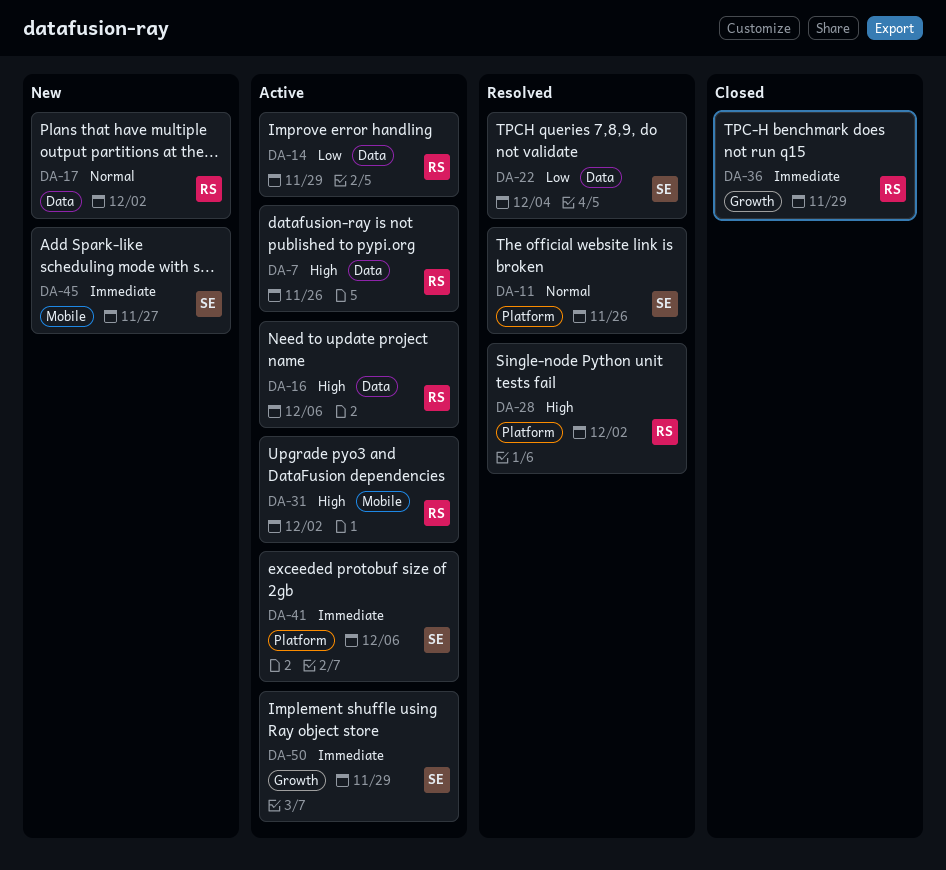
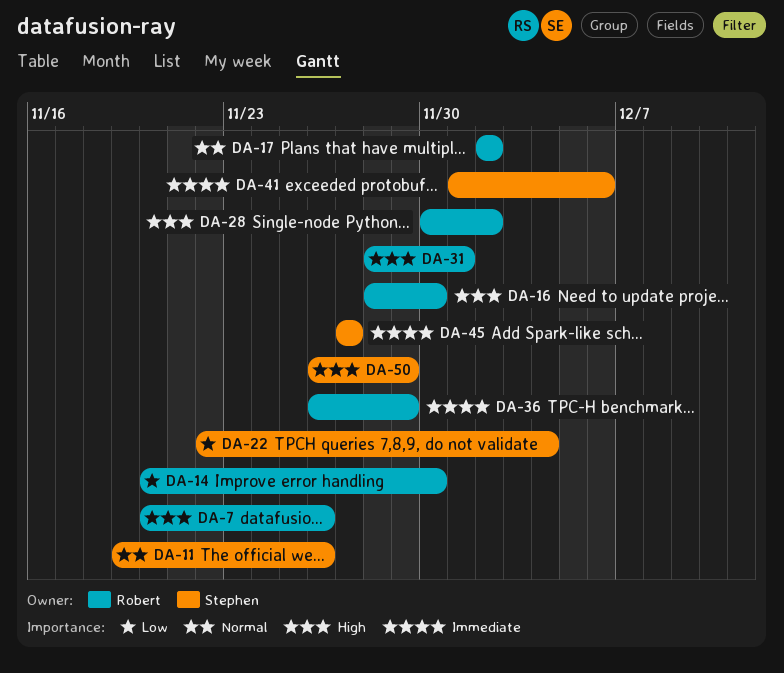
DA-14, due: Nov 29 -> Nov 30
DA-16, due: Dec 6 -> Nov 30
DA-31, due: Dec 2 -> Dec 1
DA-50, priority: Immediate -> High

